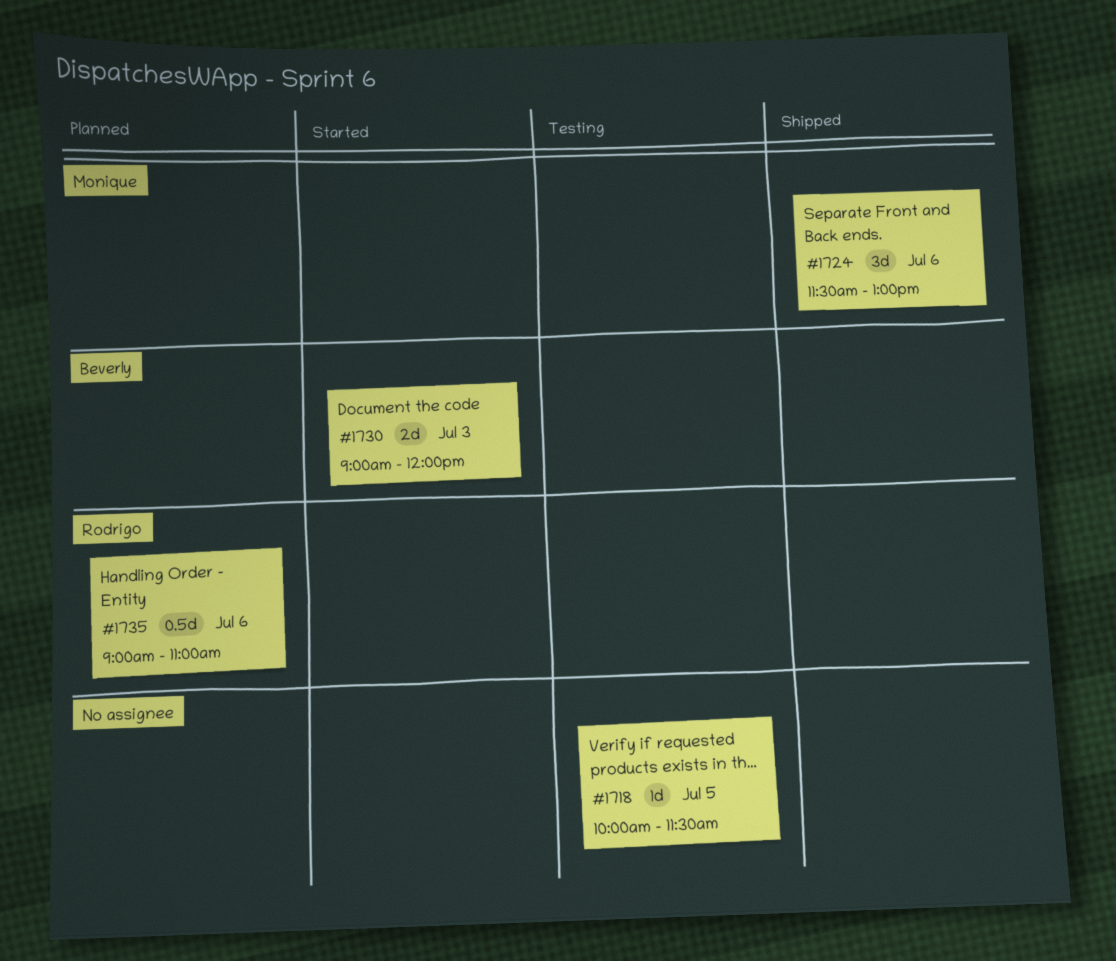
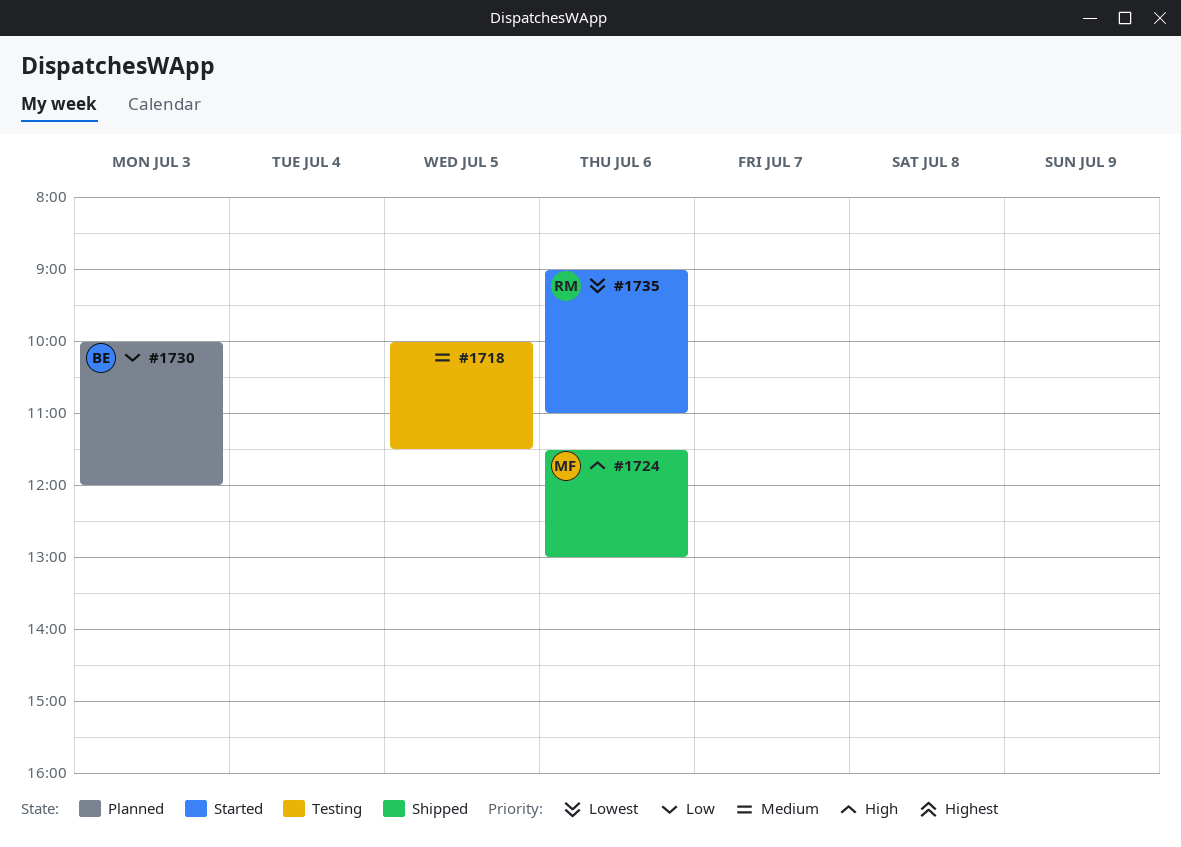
#1730, status: Started -> Planned
#1730, begins: 09:00 -> 10:00
#1735, status: Planned -> Started

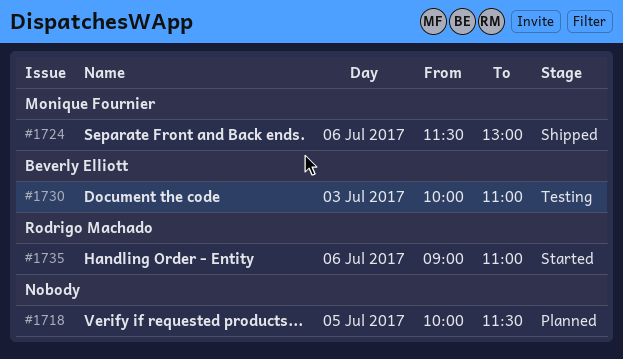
#1718, status: Testing -> Planned
#1730, status: Planned -> Testing
#1730, ends: 12:00 -> 11:00

